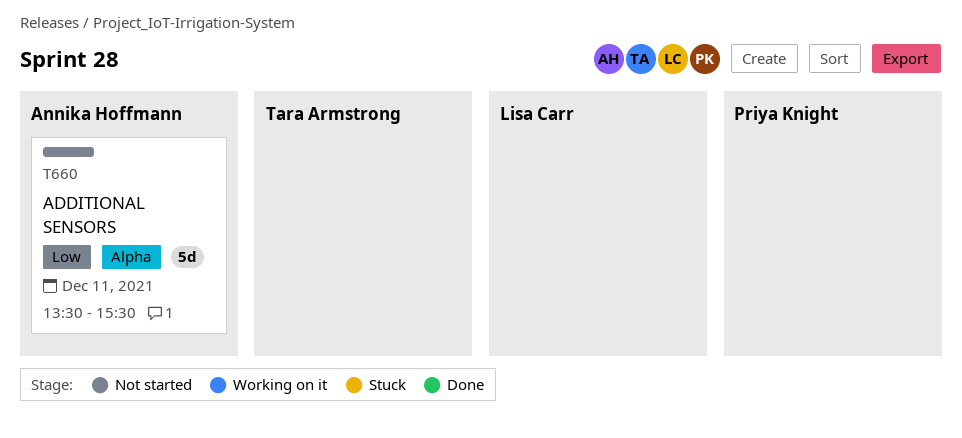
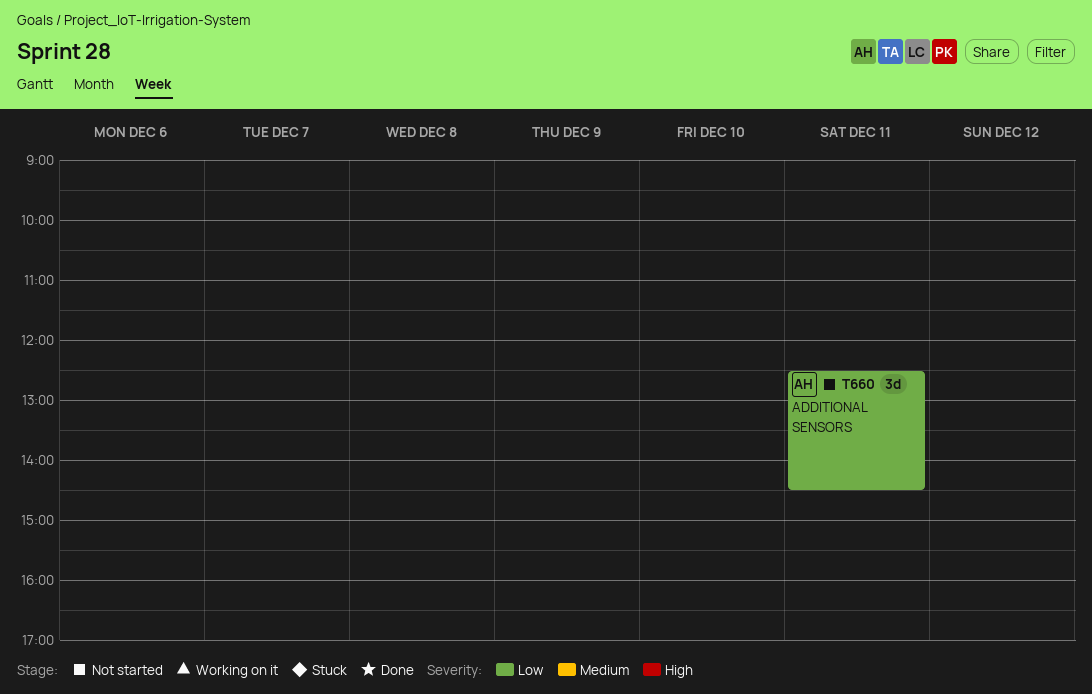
T660, estimate: 5d -> 3d
T660, begins: 13:30 -> 12:30
T660, ends: 15:30 -> 14:30

